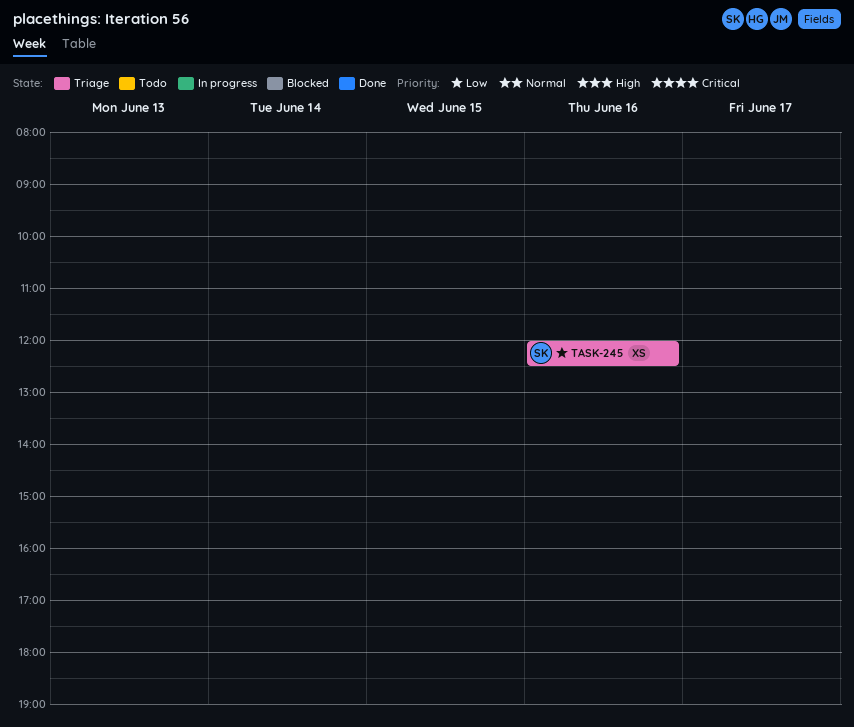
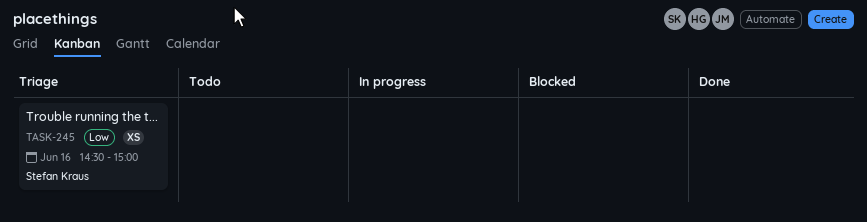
TASK-245, begins: 12:00 -> 14:30
TASK-245, ends: 12:30 -> 15:00

